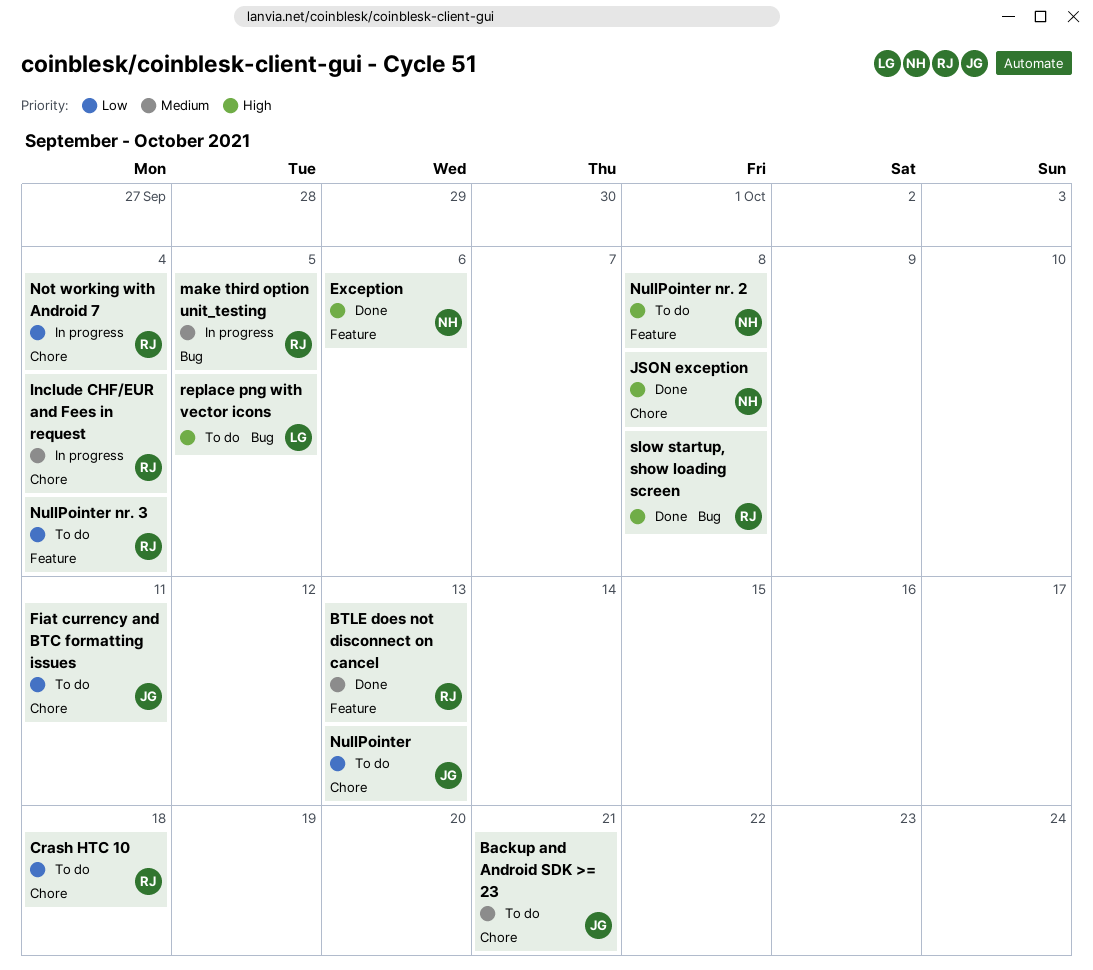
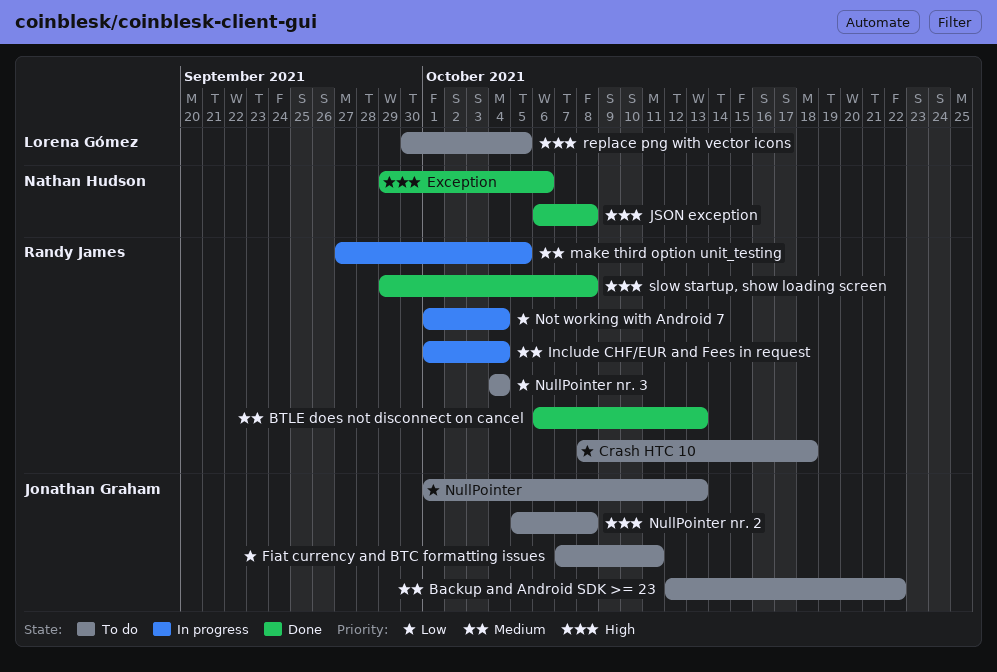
Backup and Android SDK >= 23, due: Oct 21 -> Oct 22
NullPointer nr. 2, owner: Nathan Hudson -> Jonathan Graham

